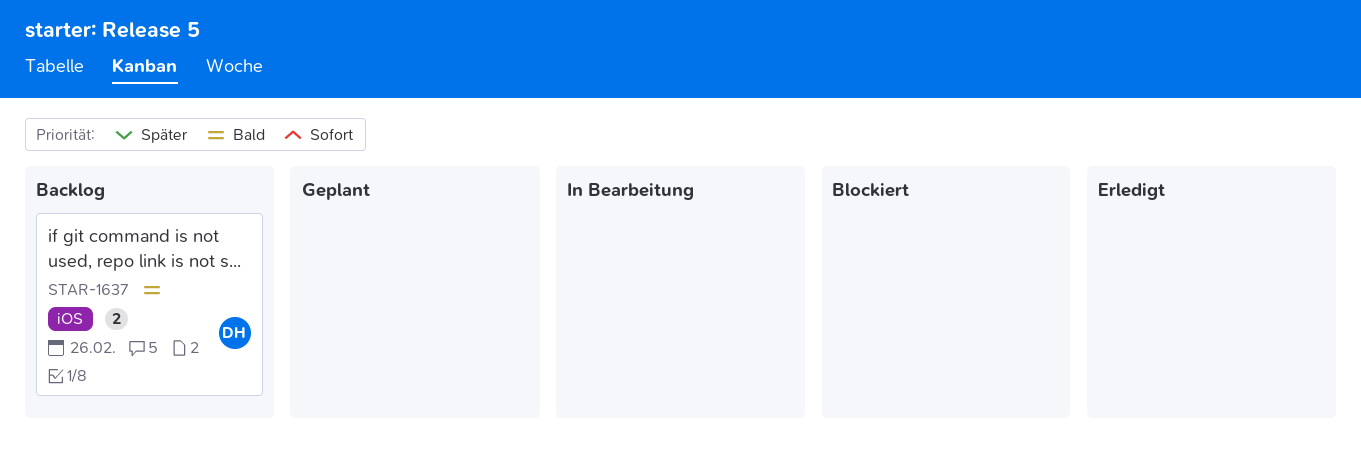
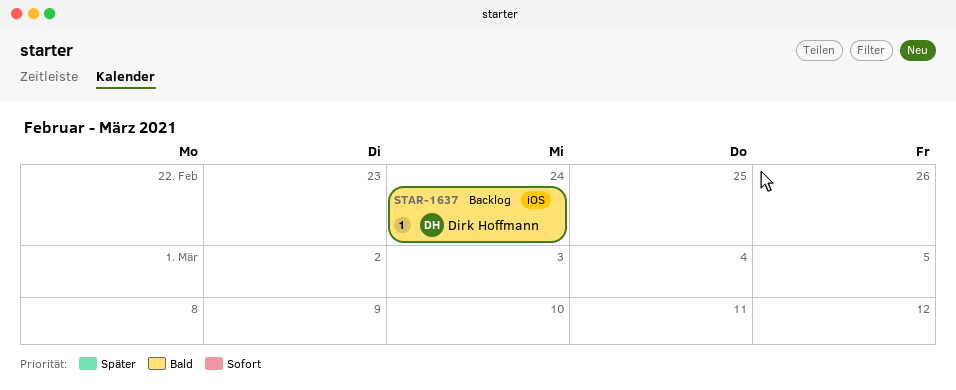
STAR-1637, estimate: 2 -> 1
STAR-1637, due: Feb 26 -> Feb 24

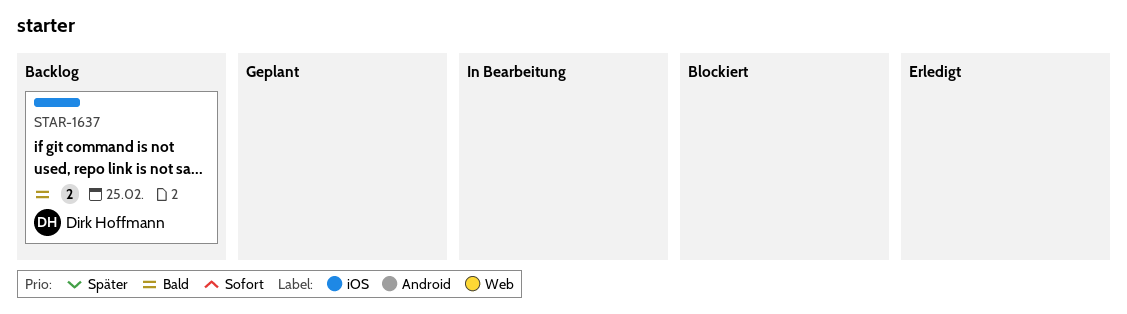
STAR-1637, estimate: 1 -> 2
STAR-1637, due: Feb 24 -> Feb 25

